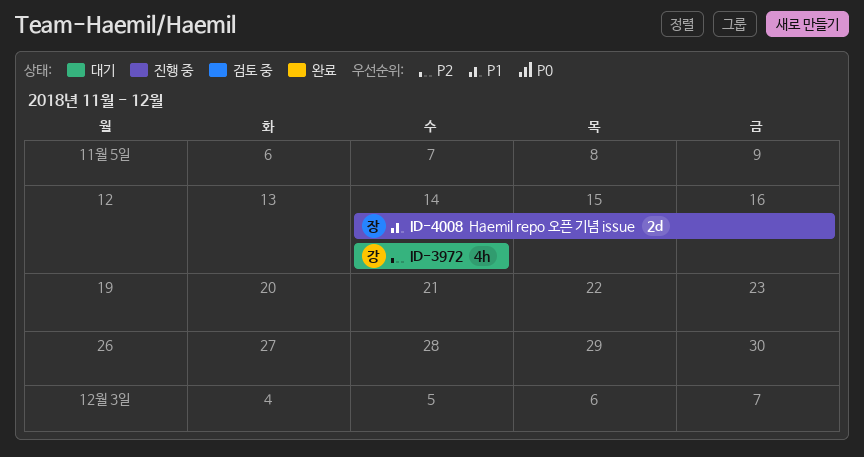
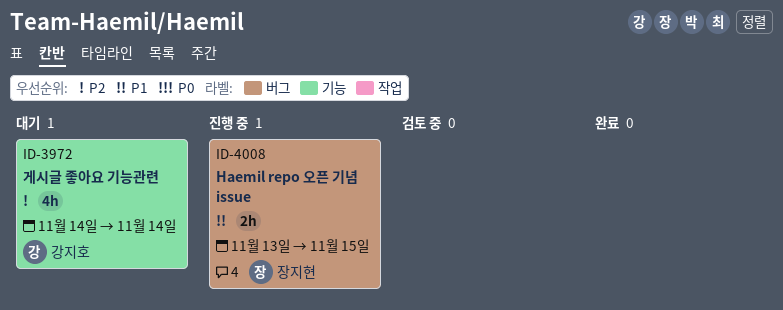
ID-4008, estimate: 2d -> 2h
ID-4008, start: Nov 14 -> Nov 13
ID-4008, due: Nov 16 -> Nov 15

